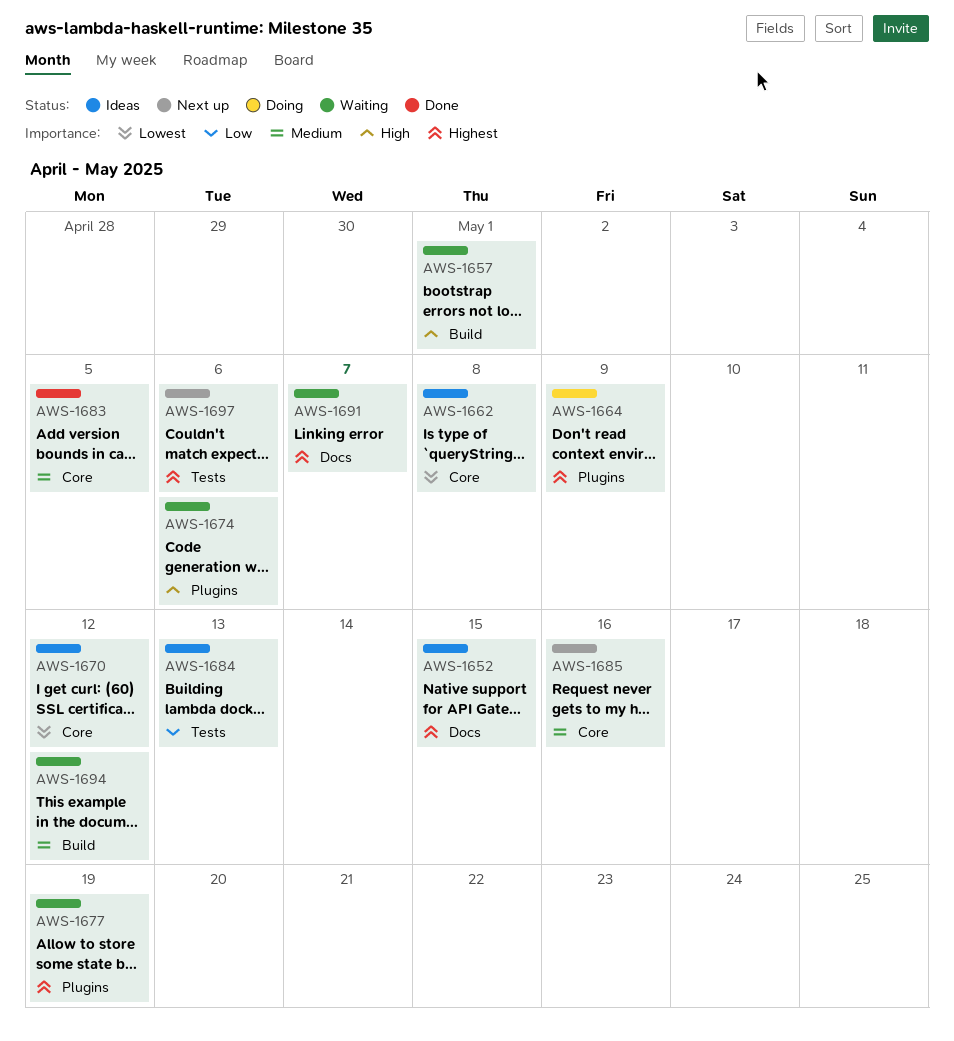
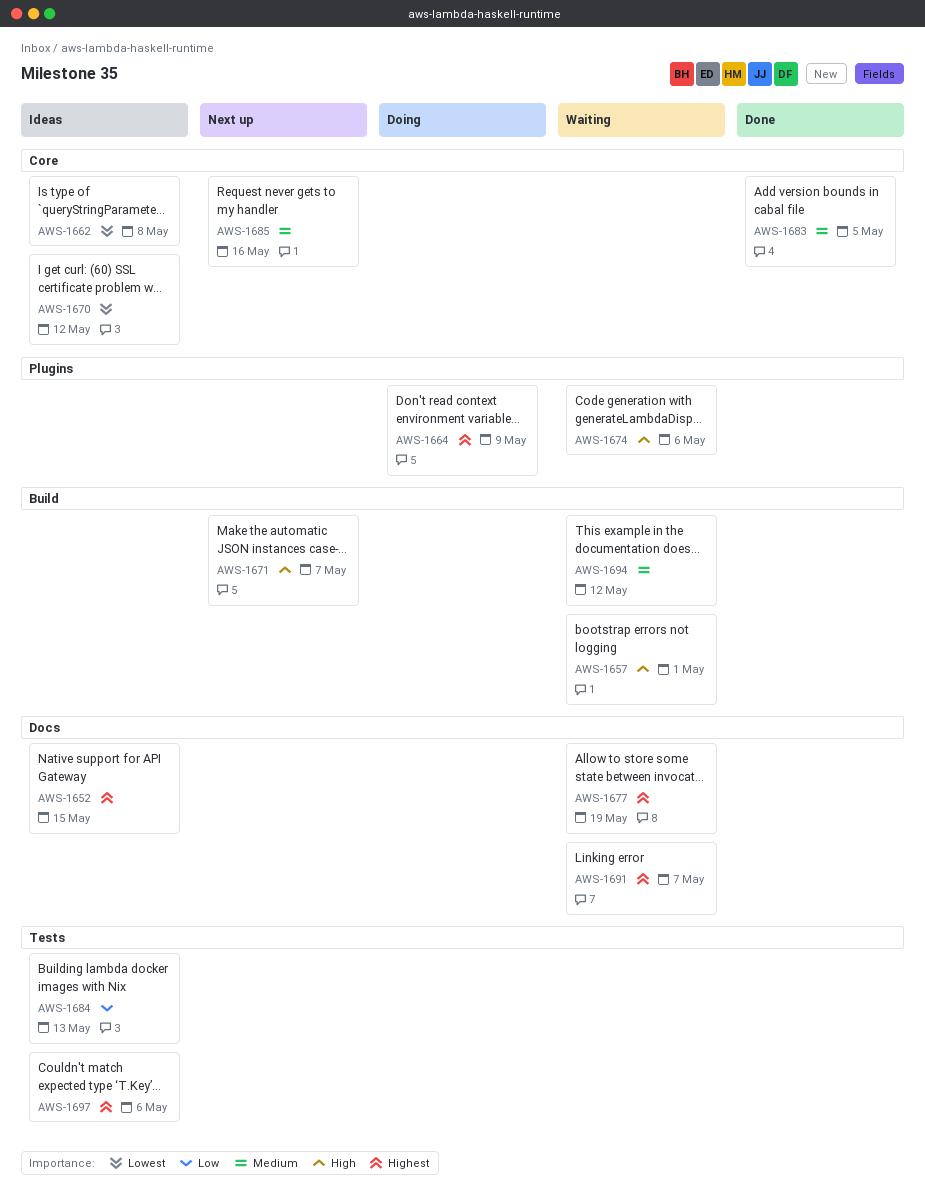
AWS-1671: none -> present
AWS-1677, label: Plugins -> Docs
AWS-1697, status: Next up -> Ideas

